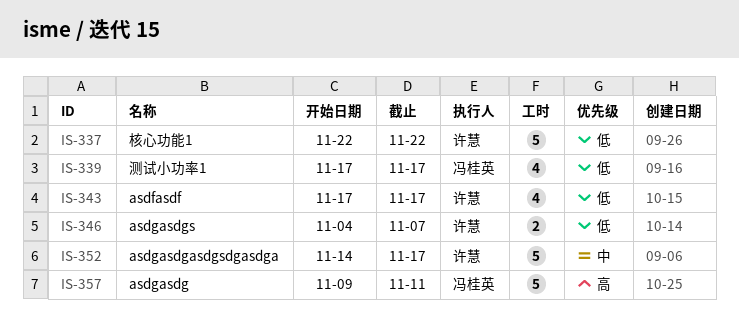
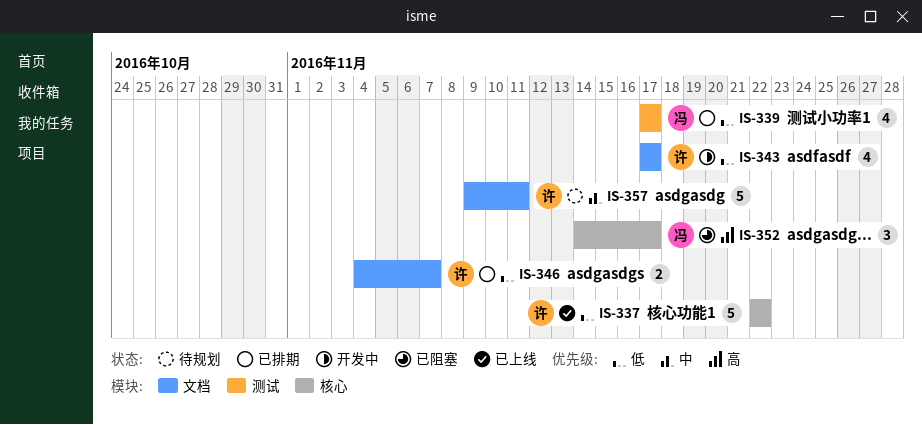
IS-352, owner: 许慧 -> 冯桂英
IS-352, priority: 中 -> 高
IS-352, estimate: 5 -> 3
IS-357, owner: 冯桂英 -> 许慧
IS-357, priority: 高 -> 中

